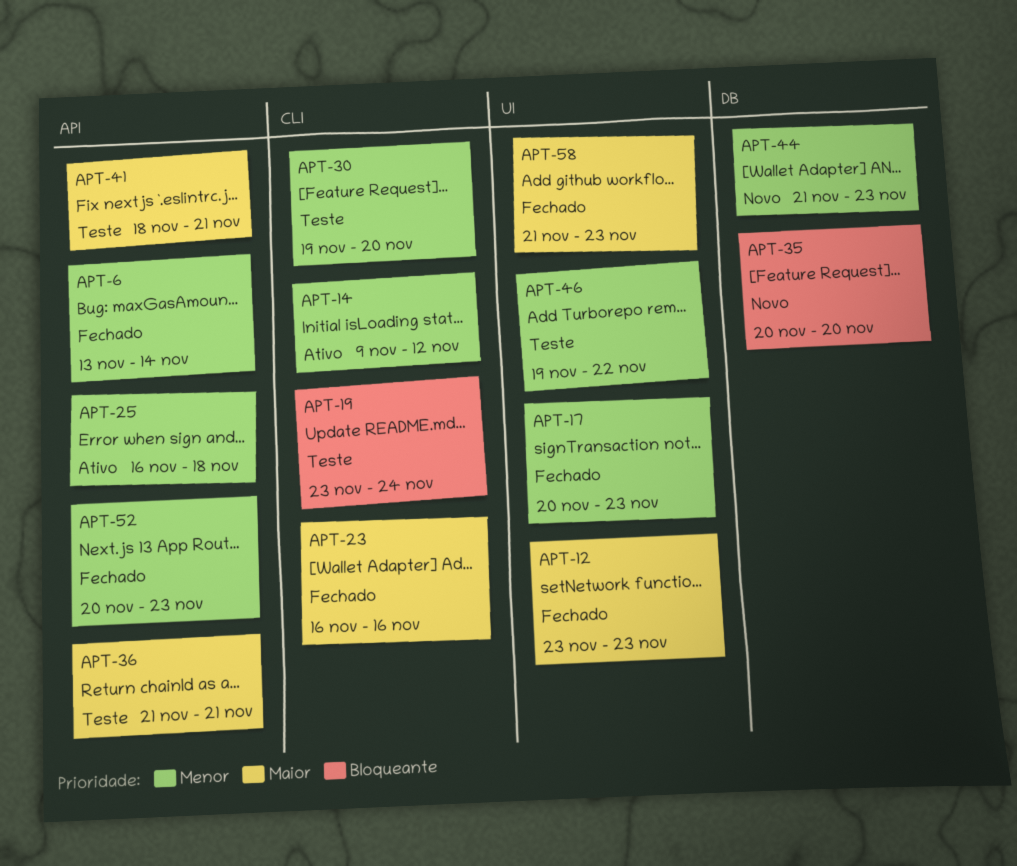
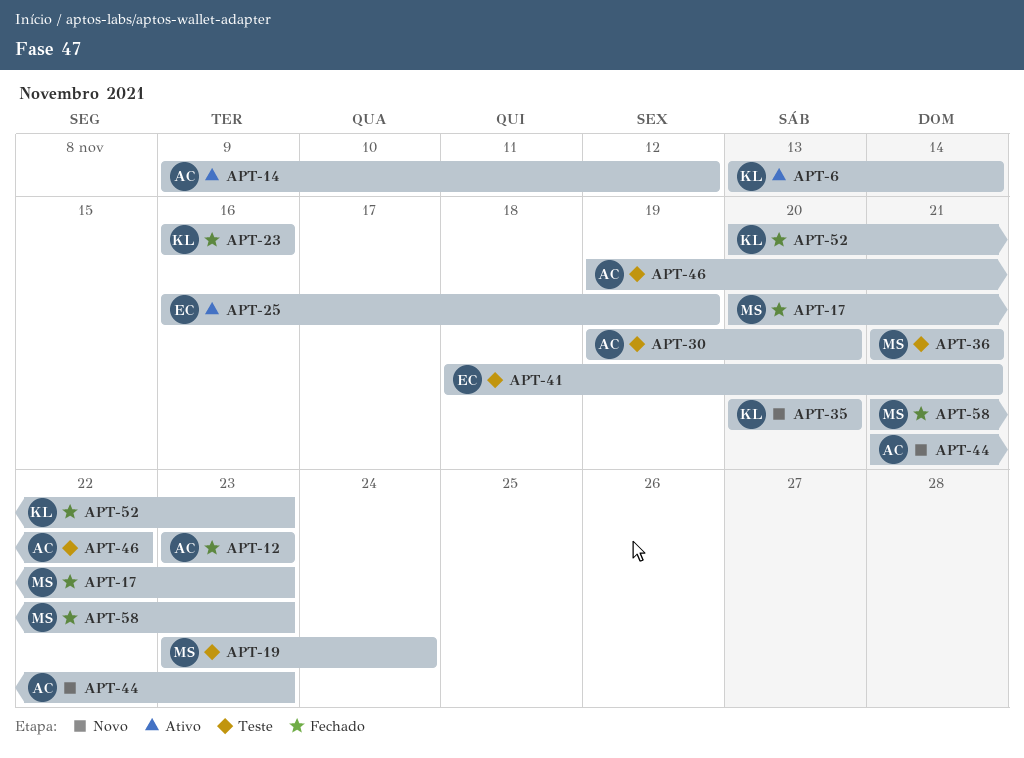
APT-6, status: Fechado -> Ativo
APT-25, due: Nov 18 -> Nov 19

